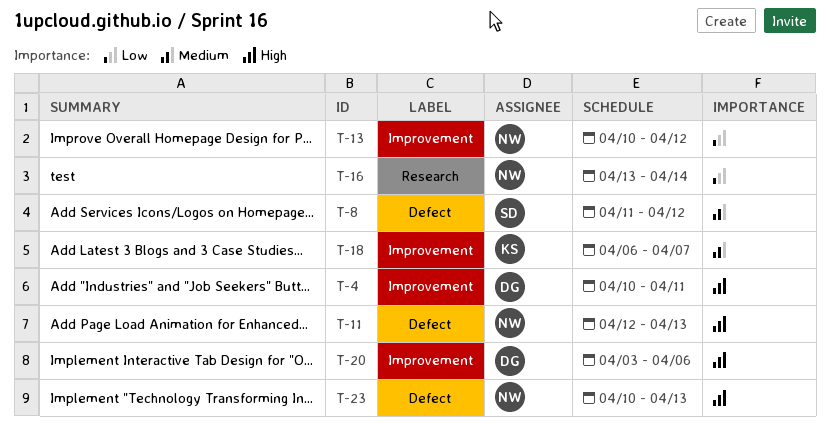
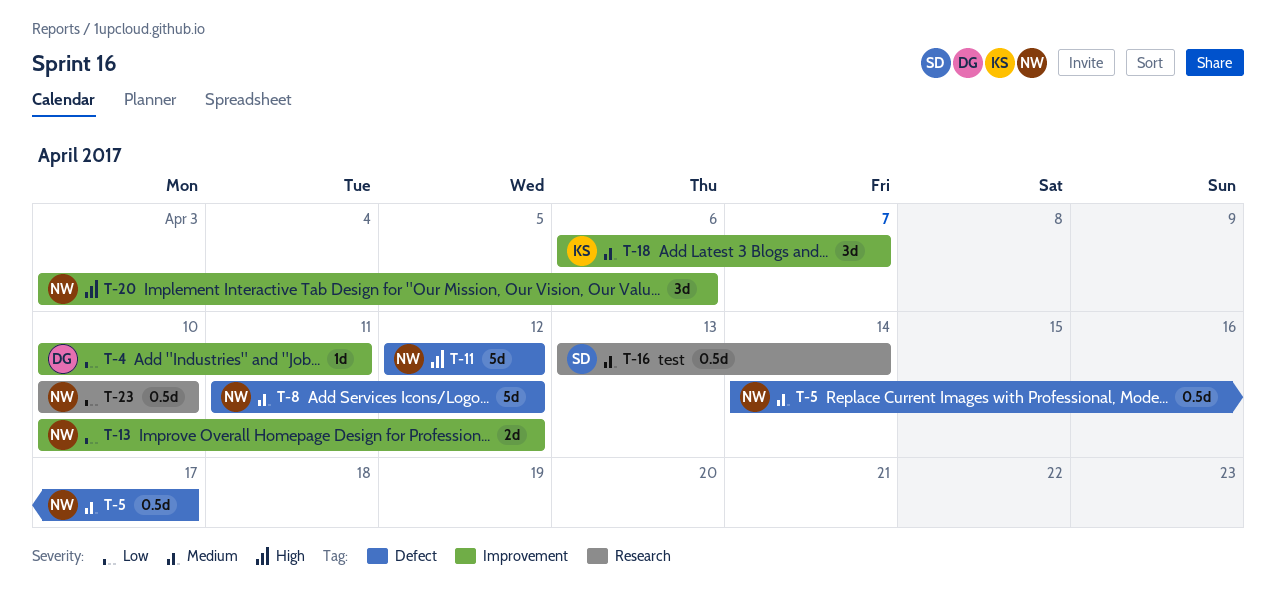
T-4, priority: High -> Low
T-5: none -> present
T-8, owner: SD -> NW
T-11, due: Apr 13 -> Apr 12
T-16, owner: NW -> SD
T-16, priority: Low -> Medium
T-20, owner: DG -> NW
T-23, priority: High -> Low
T-23, label: Defect -> Research
T-23, due: Apr 13 -> Apr 10

